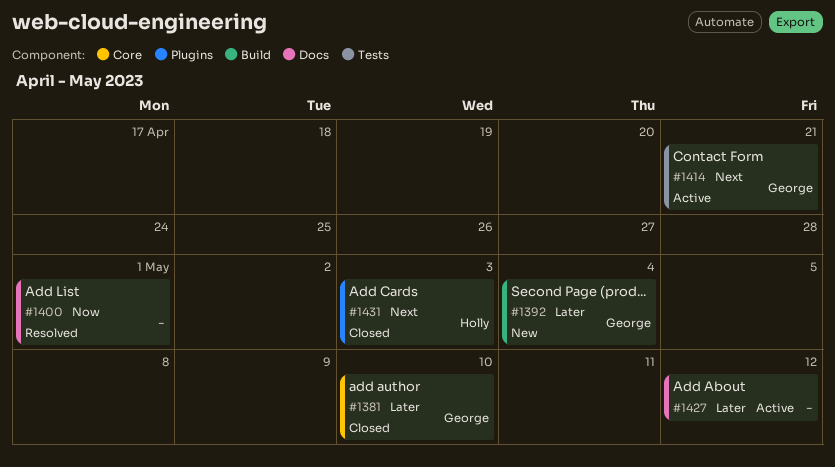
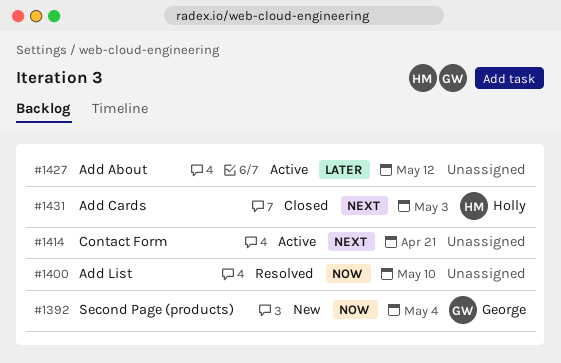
#1381: present -> none
#1392, priority: Later -> Now
#1400, due: May 1 -> May 10
#1414, owner: George -> none

